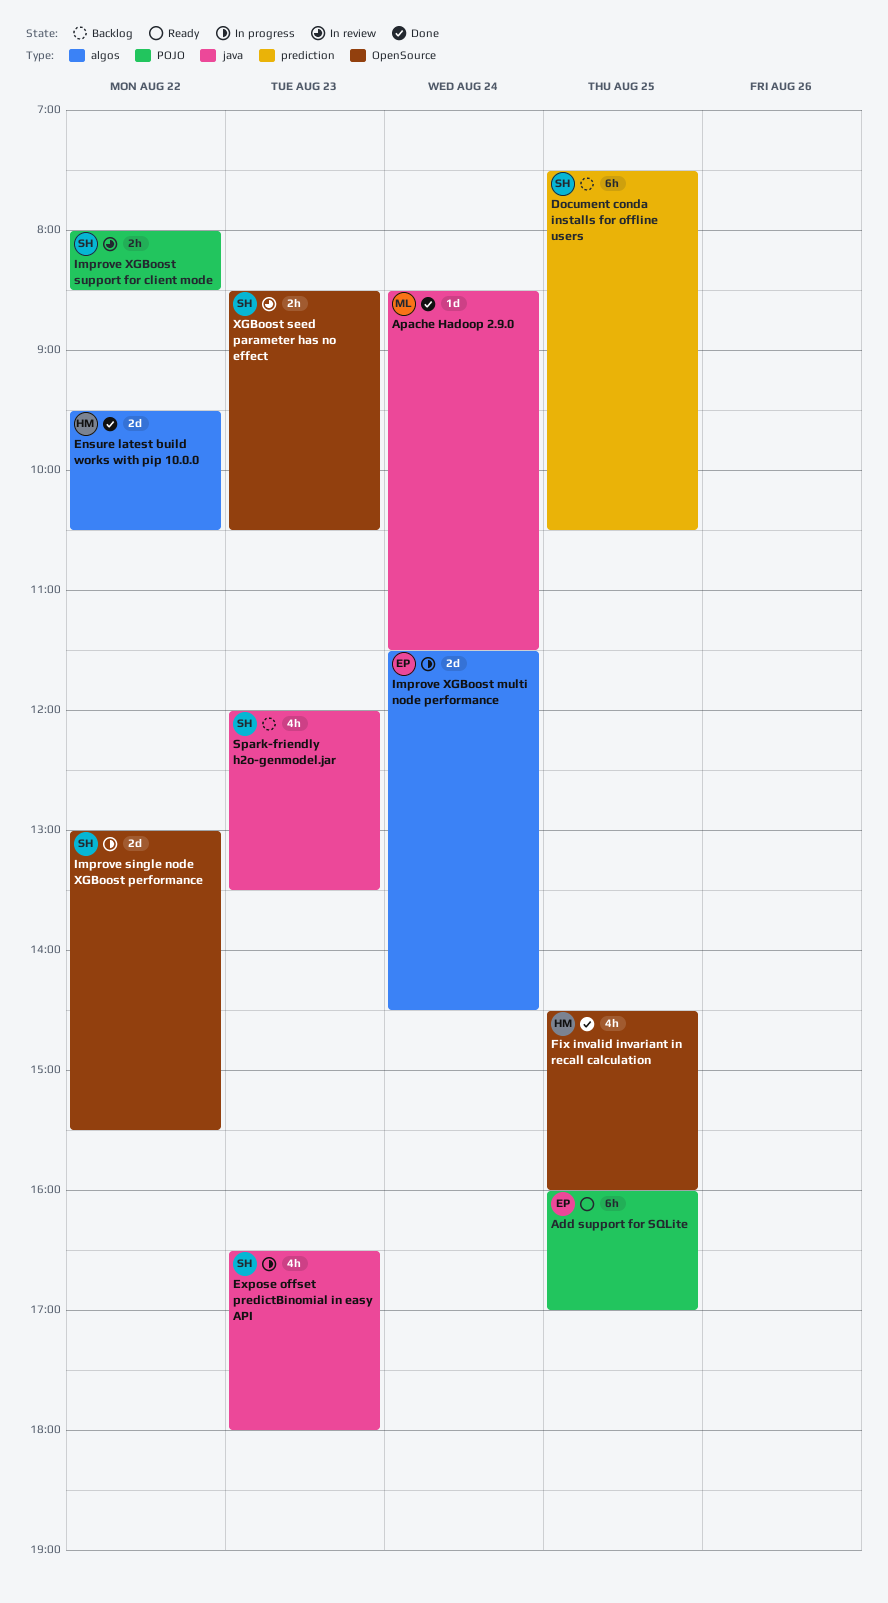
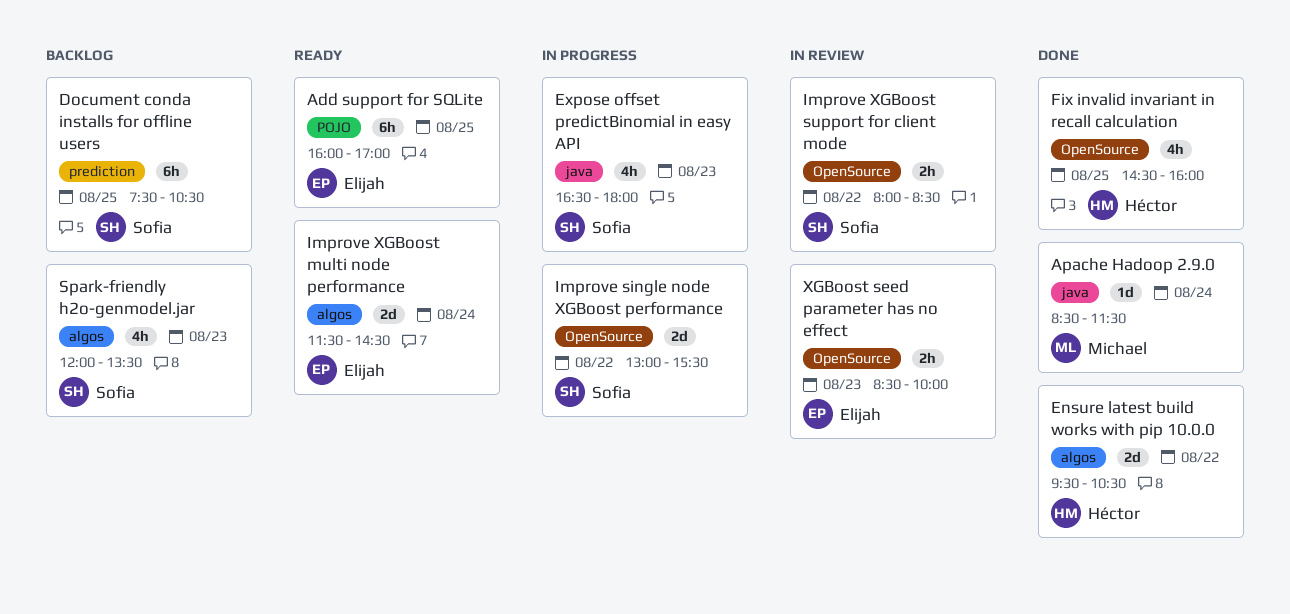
Improve XGBoost multi node performance, status: In progress -> Ready
Improve XGBoost support for client mode, label: POJO -> OpenSource
Spark-friendly h2o-genmodel.jar, label: java -> algos
XGBoost seed parameter has no effect, owner: Sofia -> Elijah
XGBoost seed parameter has no effect, ends: 10:30 -> 10:00

